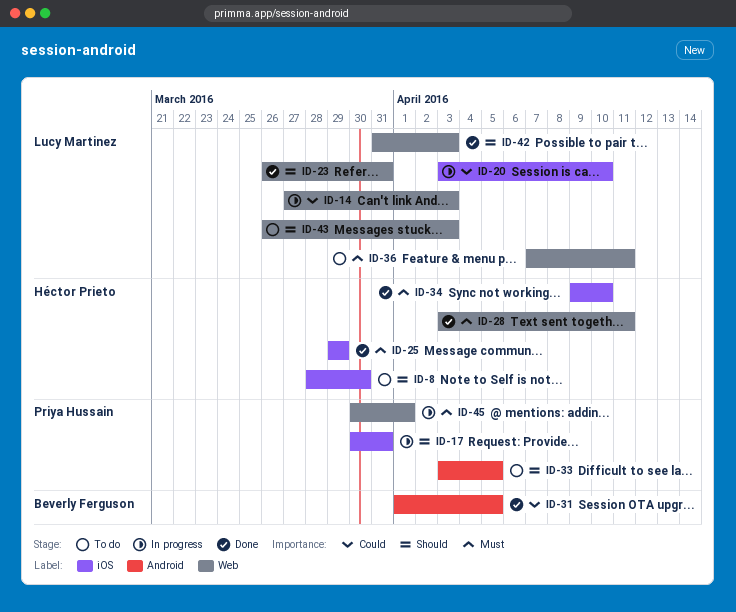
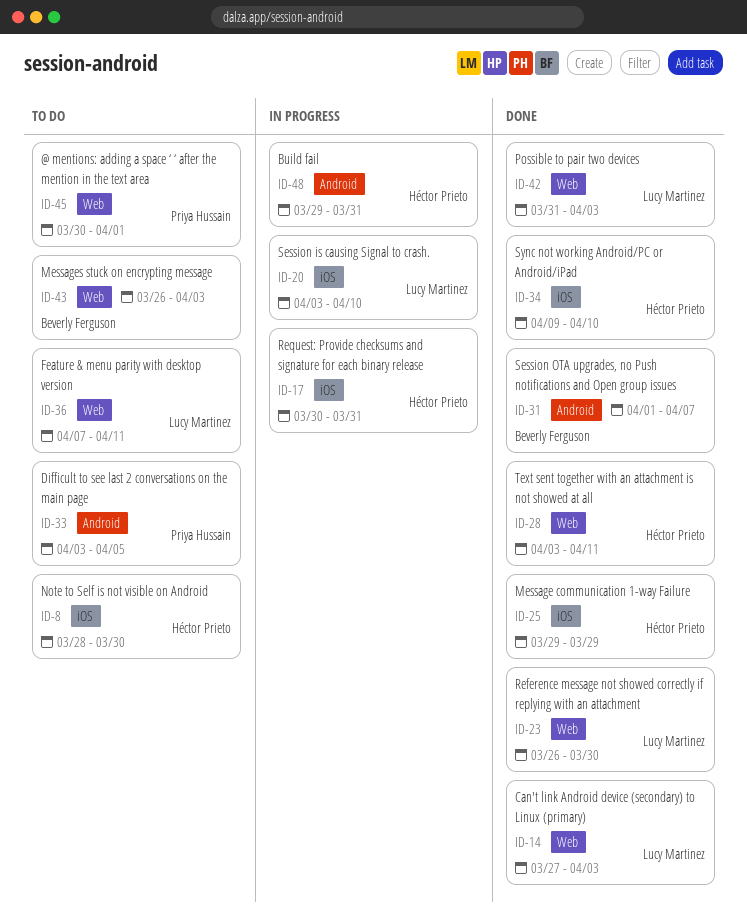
ID-14, status: In progress -> Done
ID-17, owner: Priya Hussain -> Héctor Prieto
ID-23, due: Mar 31 -> Mar 30
ID-31, due: Apr 5 -> Apr 7
ID-43, owner: Lucy Martinez -> Beverly Ferguson
ID-45, status: In progress -> To do
ID-48: none -> present

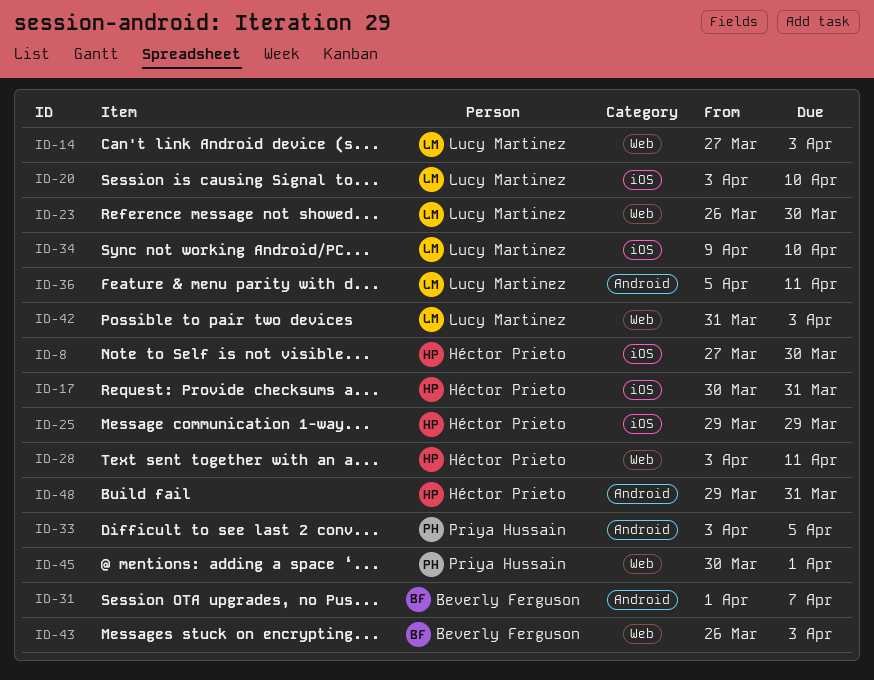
ID-8, start: Mar 28 -> Mar 27
ID-34, owner: Héctor Prieto -> Lucy Martinez
ID-36, label: Web -> Android
ID-36, start: Apr 7 -> Apr 5

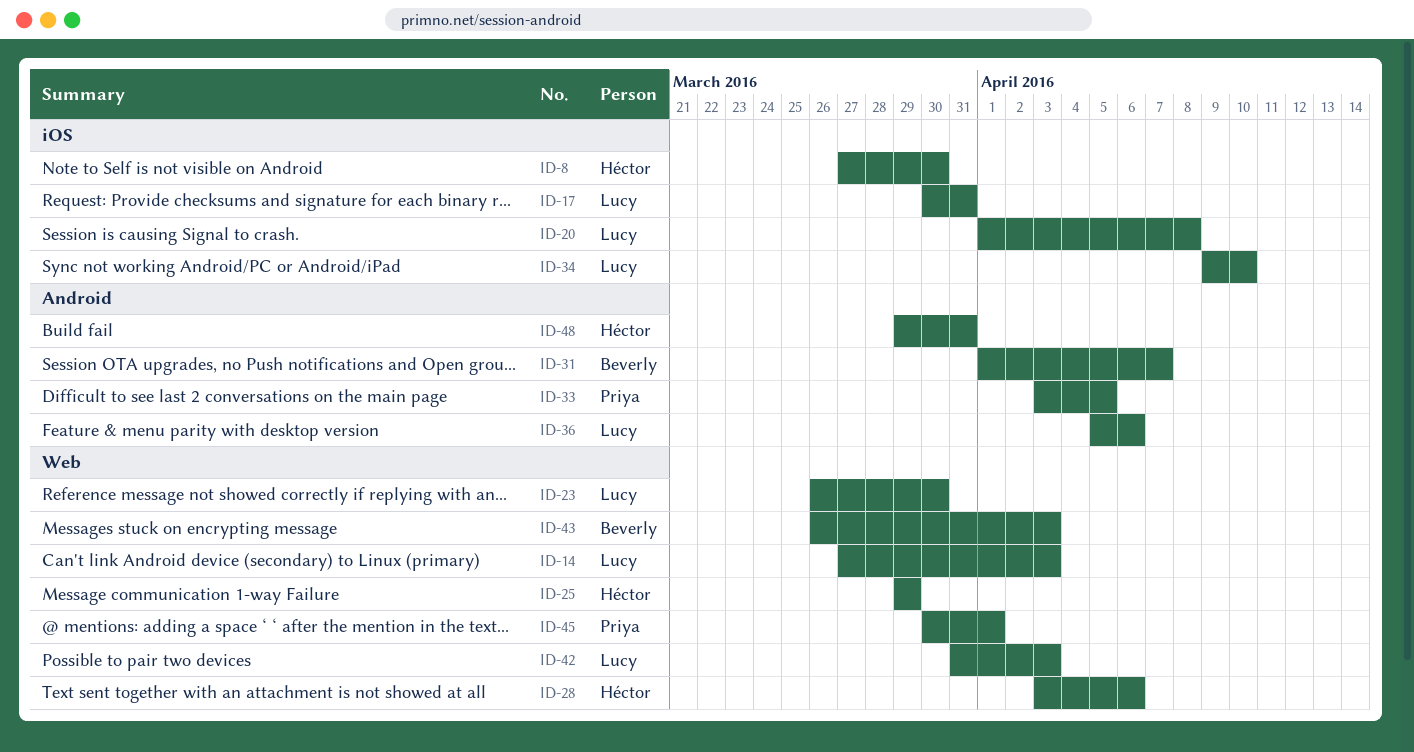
ID-17, owner: Héctor Prieto -> Lucy Martinez
ID-20, start: Apr 3 -> Apr 1
ID-20, due: Apr 10 -> Apr 8
ID-25, label: iOS -> Web
ID-28, due: Apr 11 -> Apr 6
ID-36, due: Apr 11 -> Apr 6

